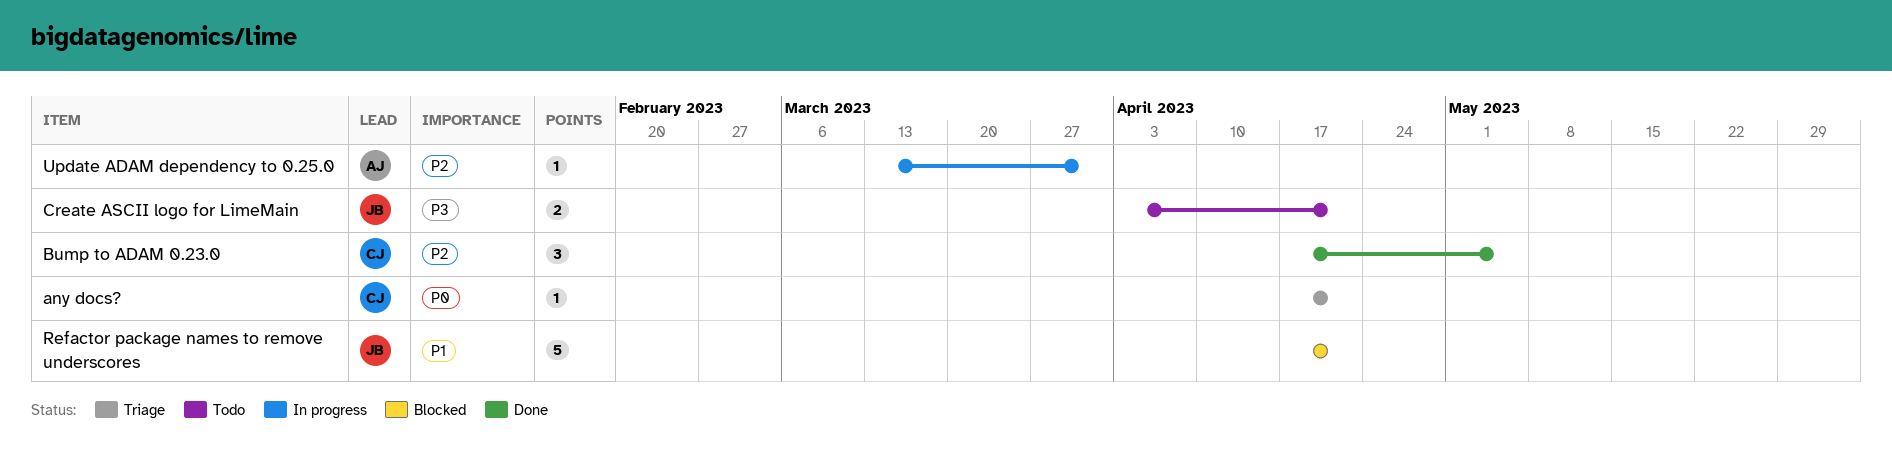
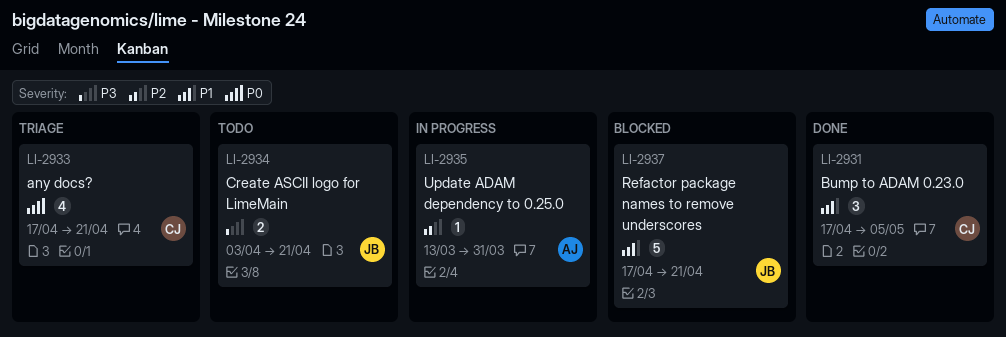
any docs?, estimate: 1 -> 4
Bump to ADAM 0.23.0, priority: P2 -> P1

